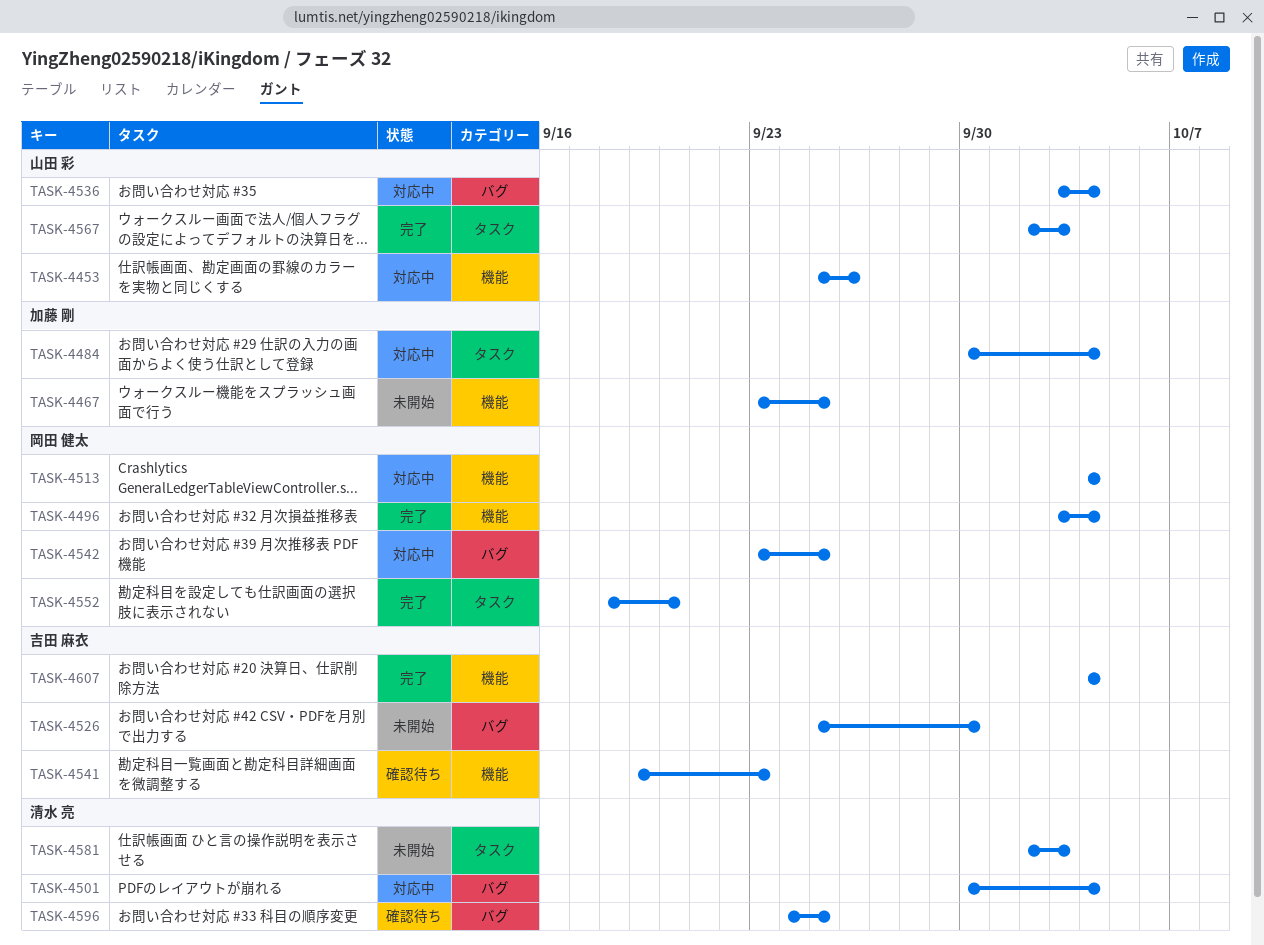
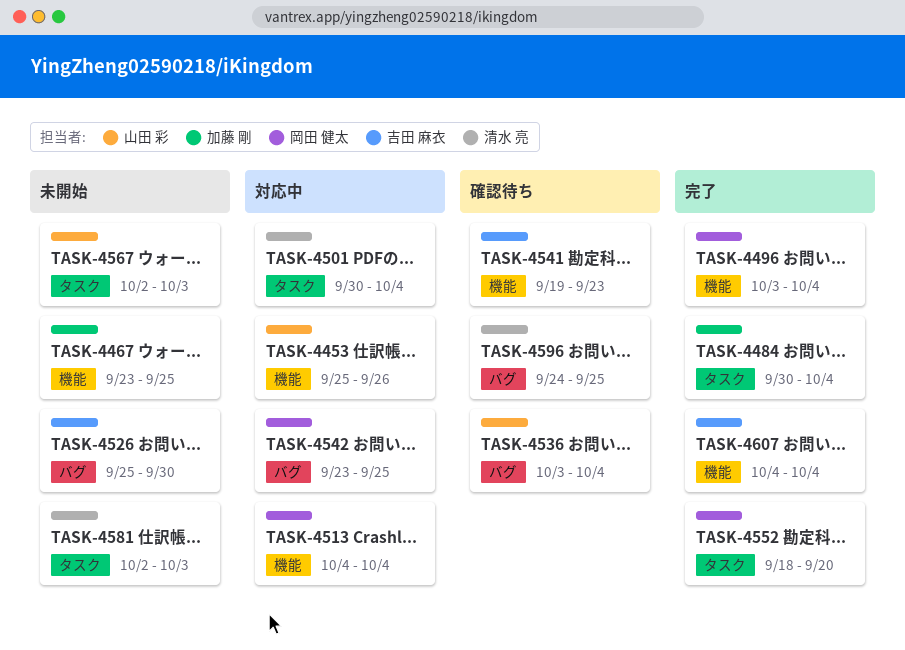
TASK-4484, status: 対応中 -> 完了
TASK-4501, label: バグ -> タスク
TASK-4536, status: 対応中 -> 確認待ち
TASK-4567, status: 完了 -> 未開始

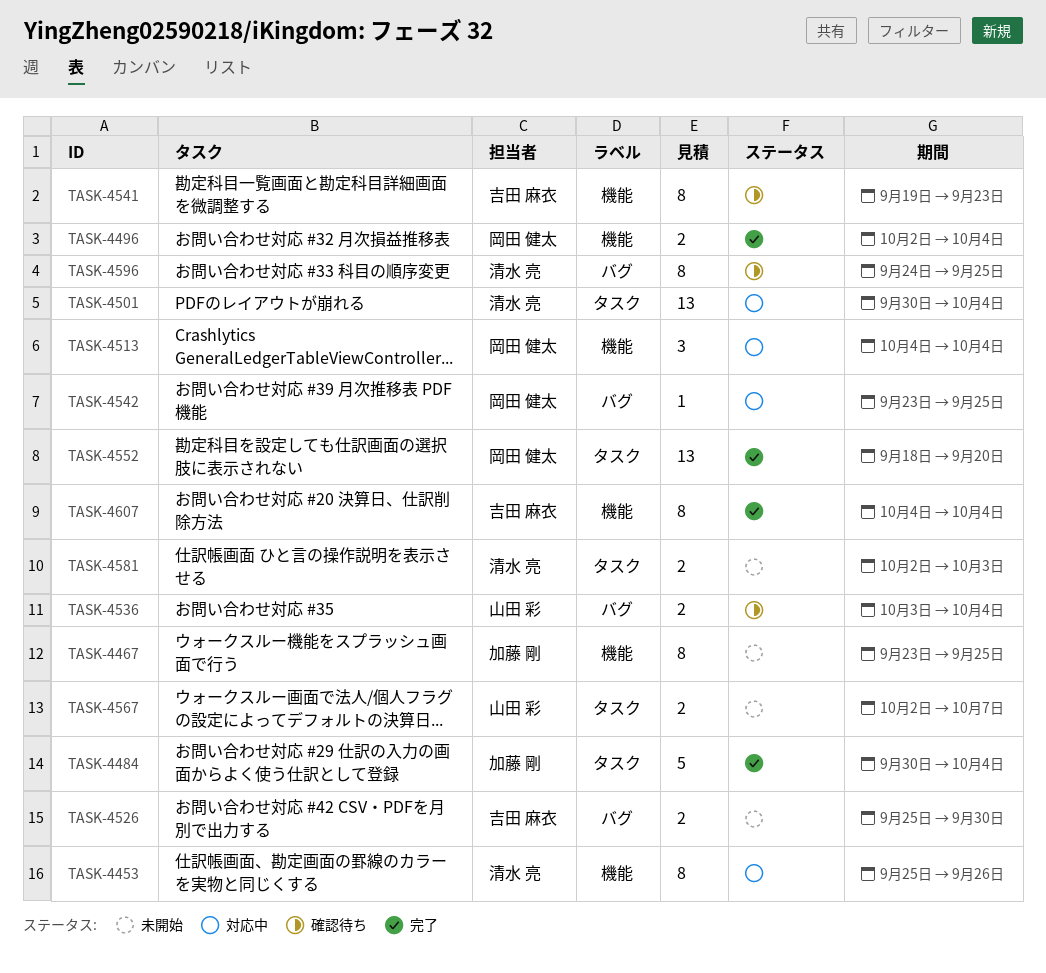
TASK-4453, owner: 山田 彩 -> 清水 亮
TASK-4496, start: Oct 3 -> Oct 2
TASK-4567, due: Oct 3 -> Oct 7

